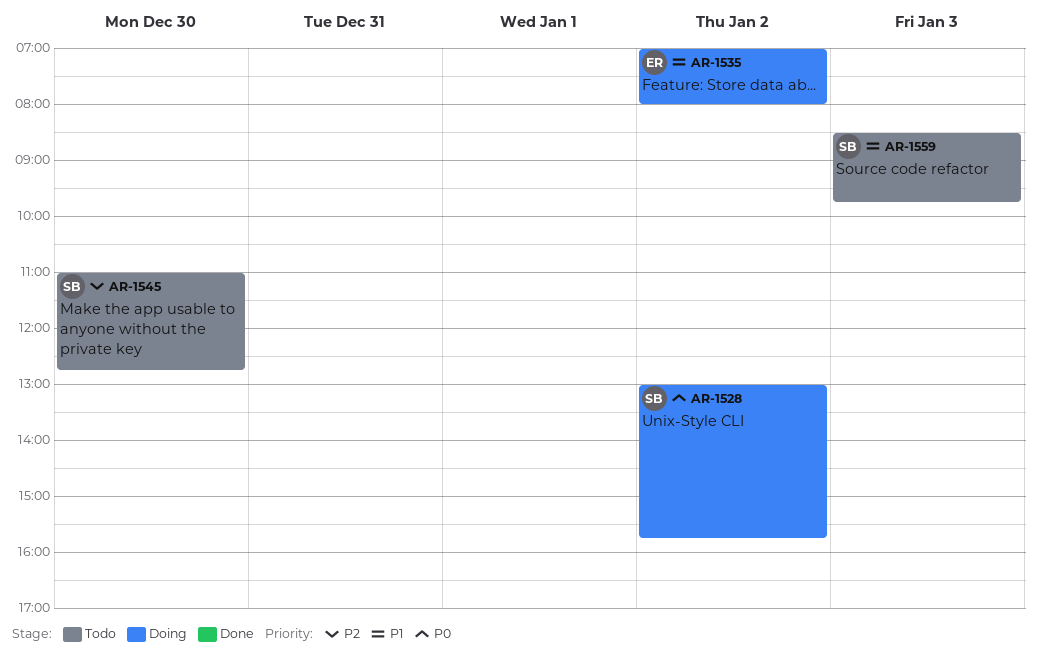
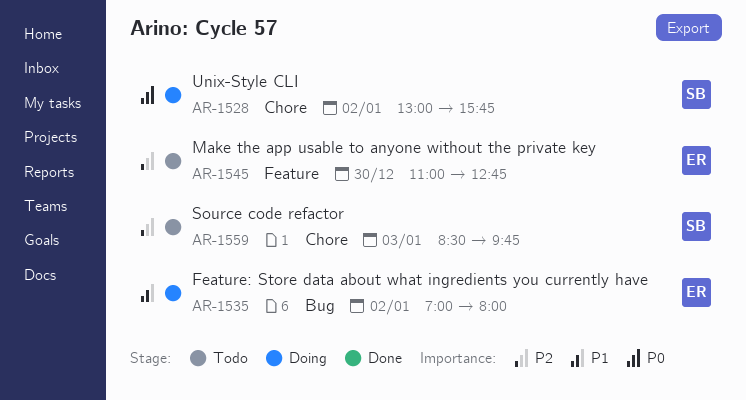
AR-1545, owner: SB -> ER
AR-1559, priority: P1 -> P2

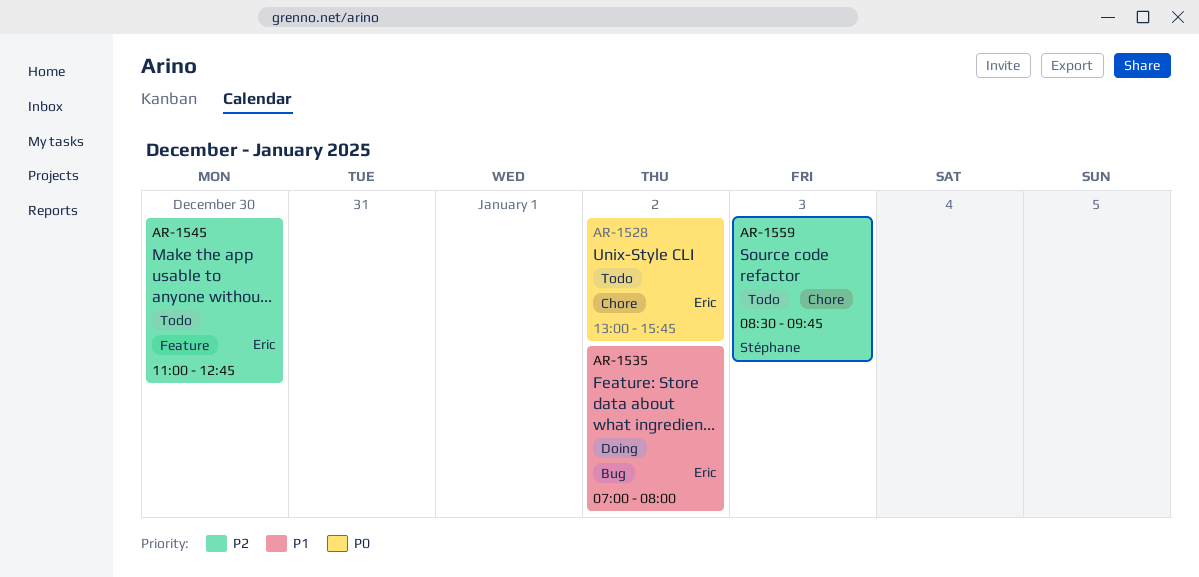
AR-1528, status: Doing -> Todo
AR-1528, owner: Stéphane -> Eric

